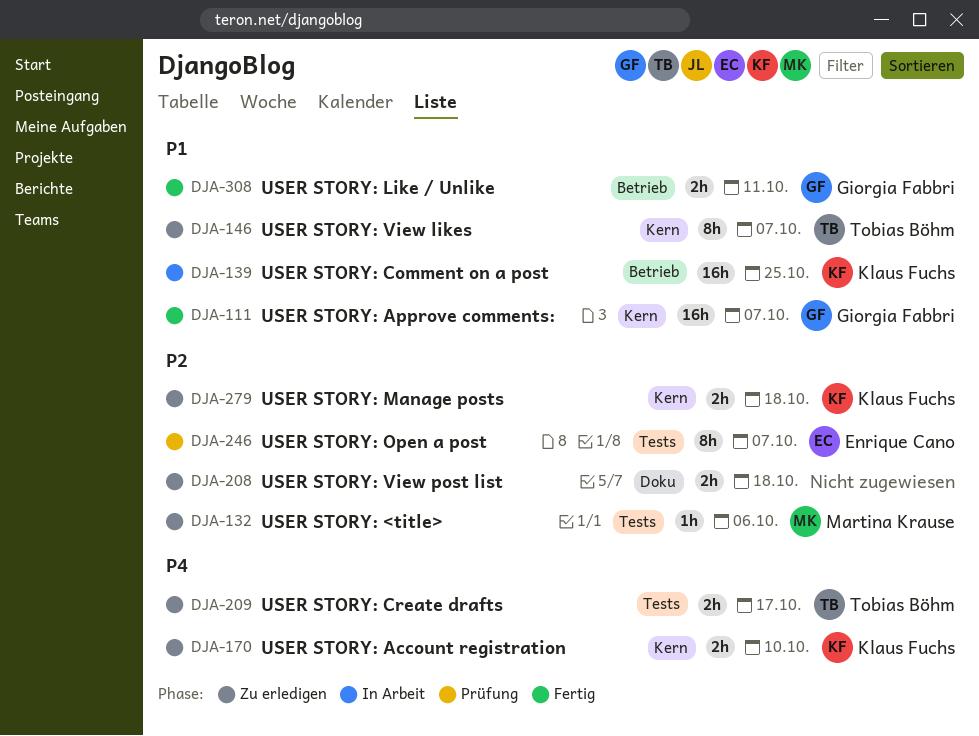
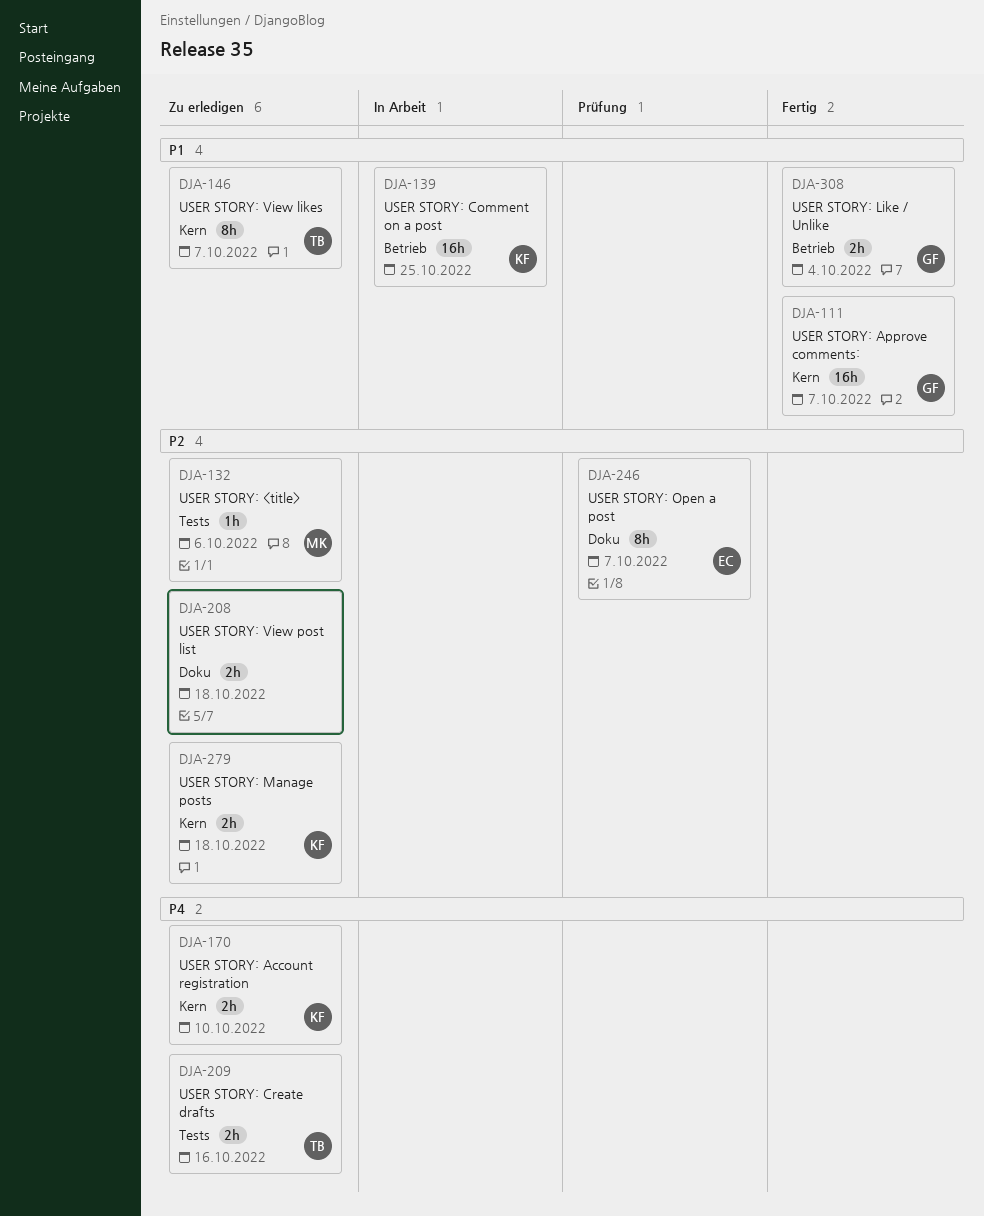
DJA-209, due: Oct 17 -> Oct 16
DJA-246, label: Tests -> Doku
DJA-308, due: Oct 11 -> Oct 4

